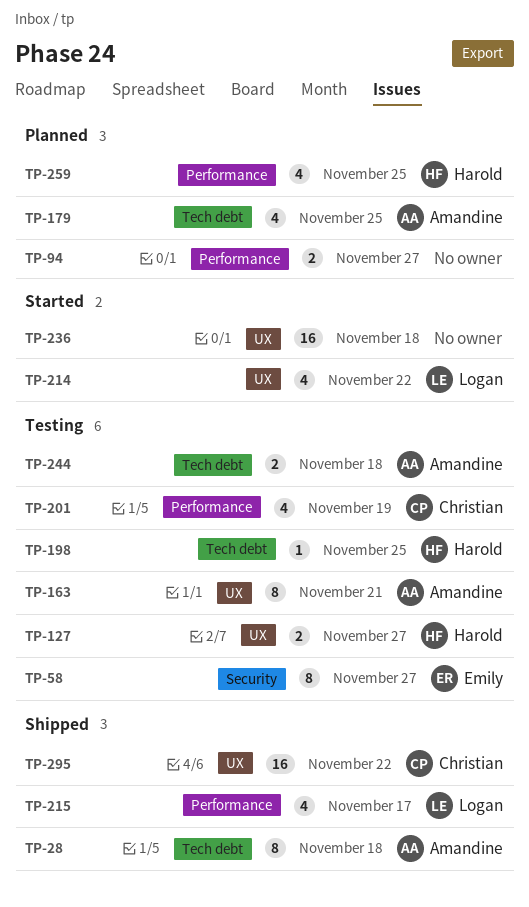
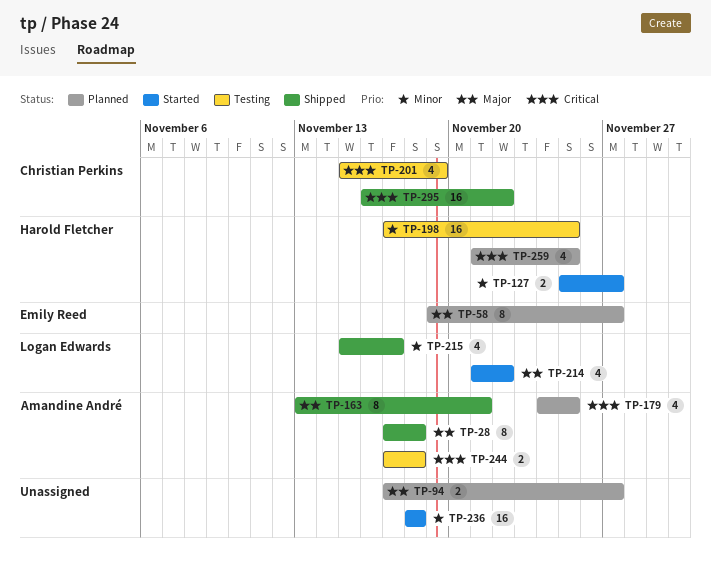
TP-58, status: Testing -> Planned
TP-127, status: Testing -> Started
TP-163, status: Testing -> Shipped
TP-198, estimate: 1 -> 16

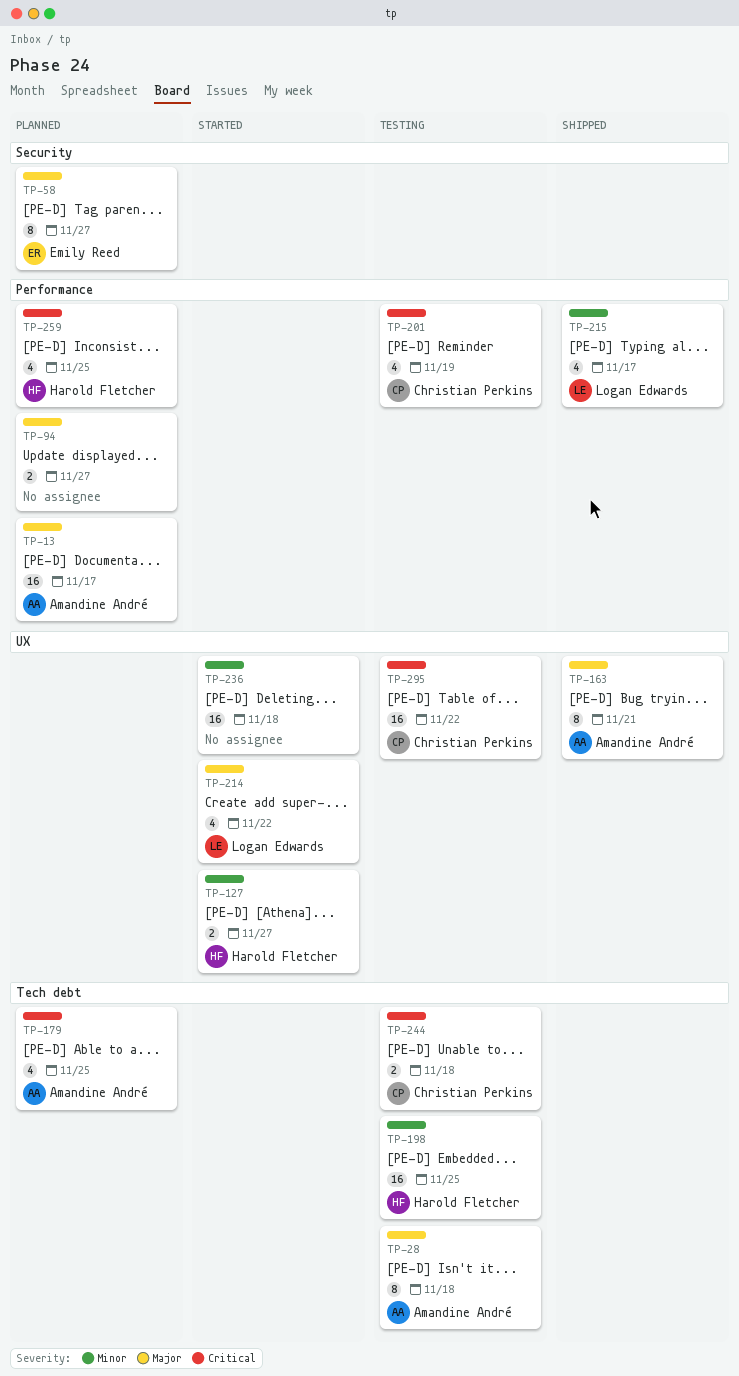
TP-13: none -> present
TP-28, status: Shipped -> Testing
TP-244, owner: Amandine André -> Christian Perkins
TP-295, status: Shipped -> Testing

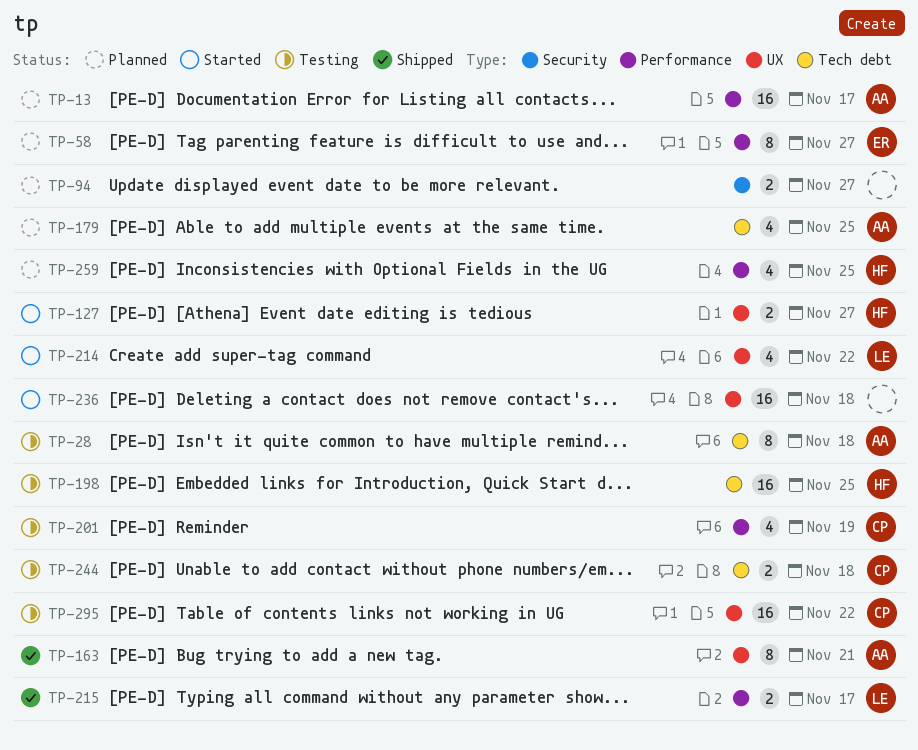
TP-58, label: Security -> Performance
TP-94, label: Performance -> Security
TP-215, estimate: 4 -> 2

